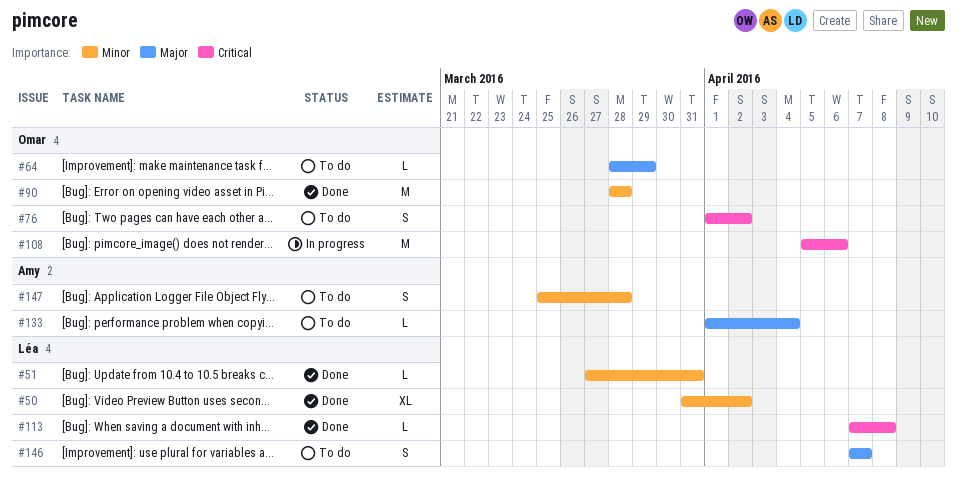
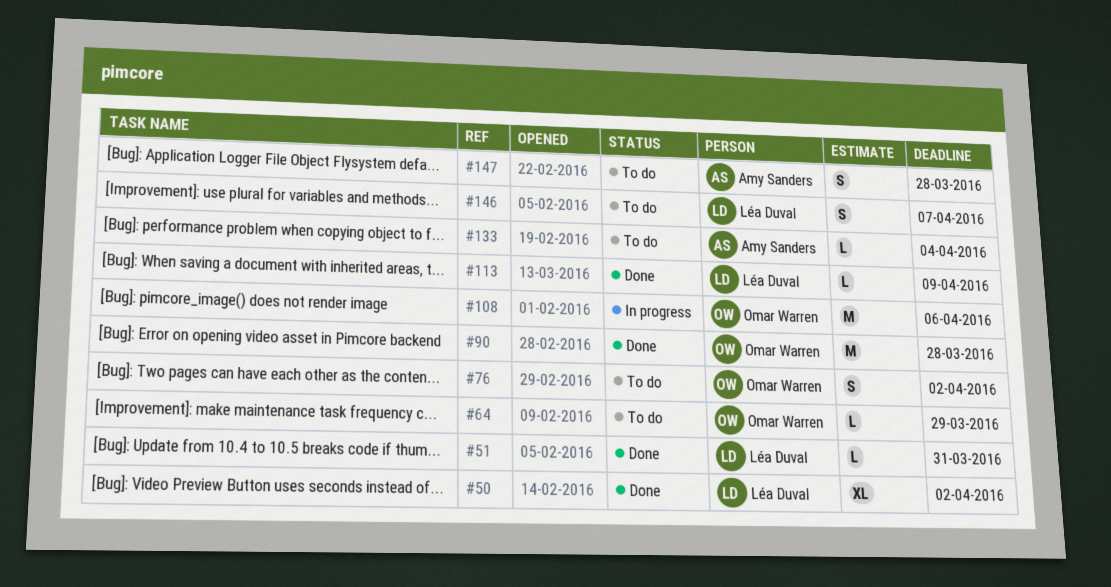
#113, due: Apr 8 -> Apr 9

